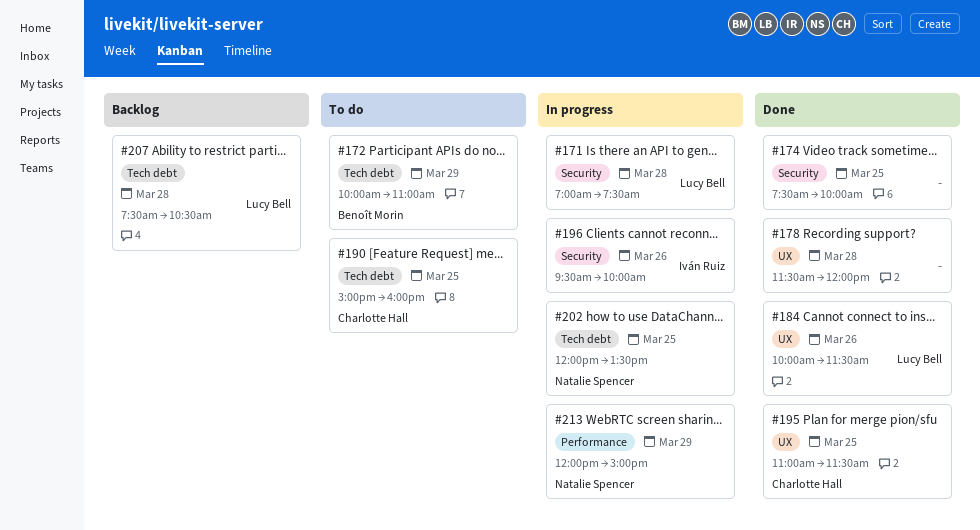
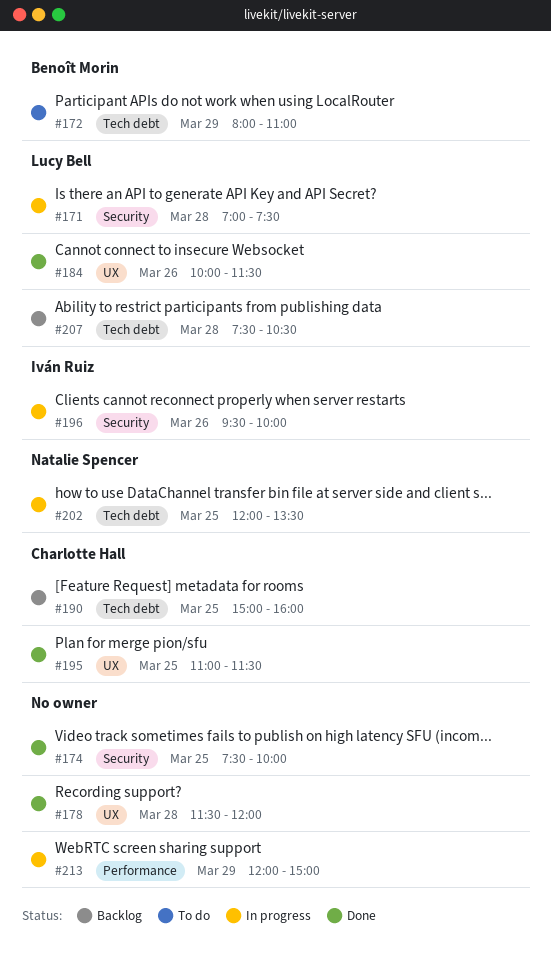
#172, begins: 10:00 -> 08:00
#190, status: To do -> Backlog
#213, owner: Natalie Spencer -> none

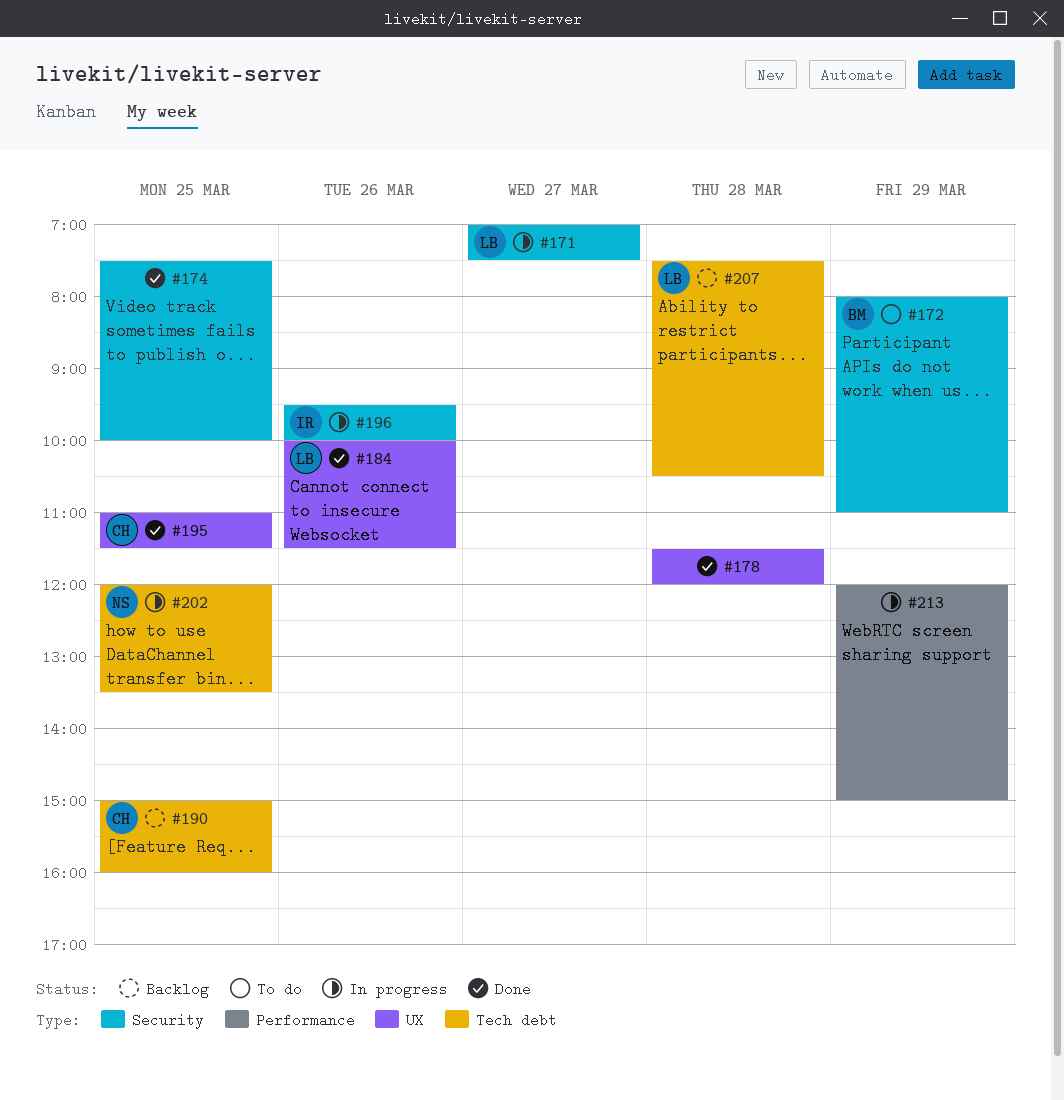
#171, day: Mar 28 -> Mar 27
#172, label: Tech debt -> Security

